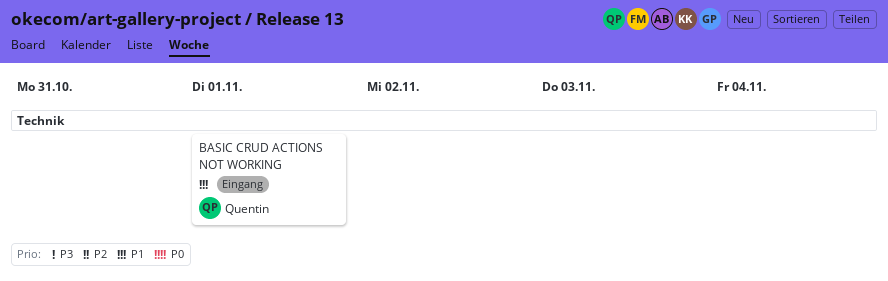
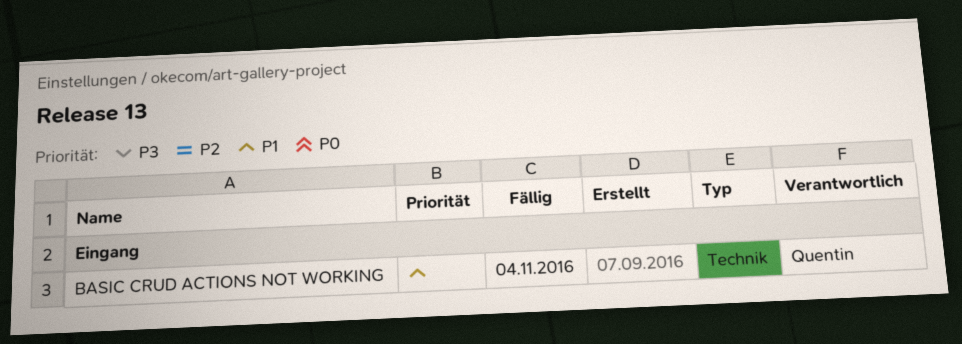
BASIC CRUD ACTIONS NOT WORKING, due: Nov 1 -> Nov 4

